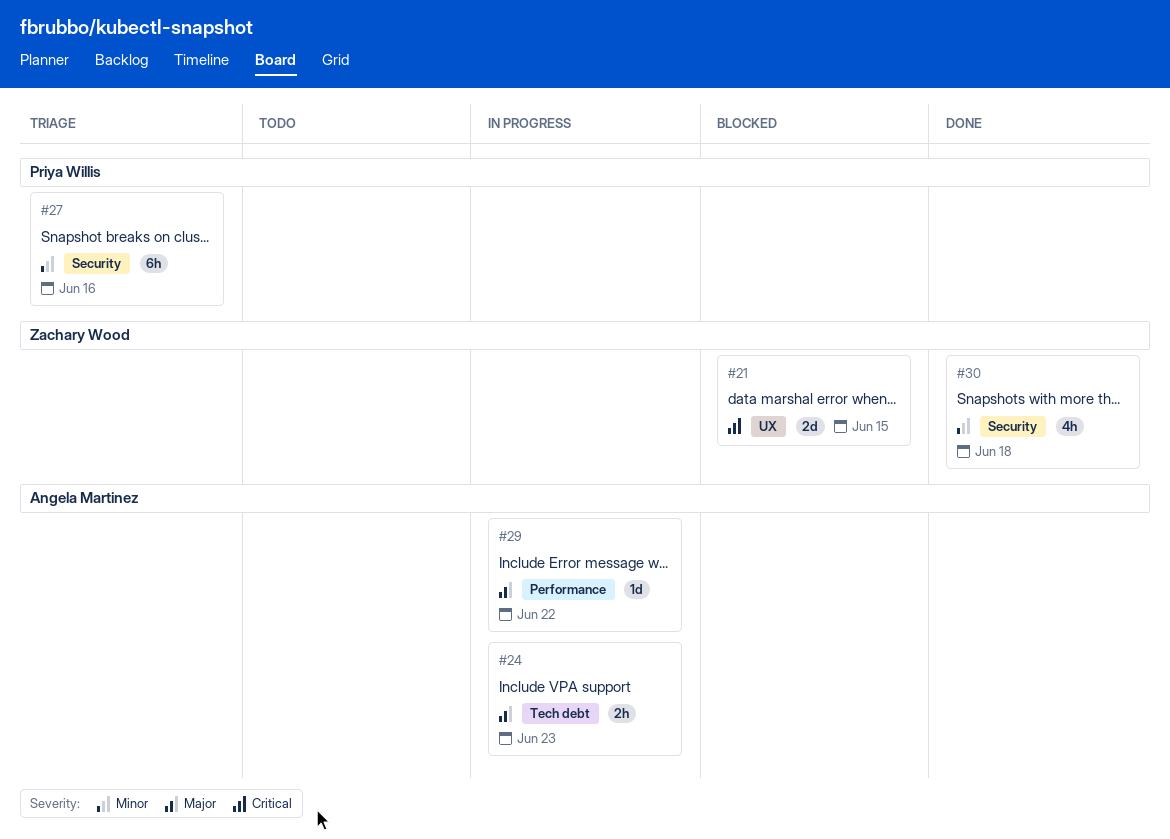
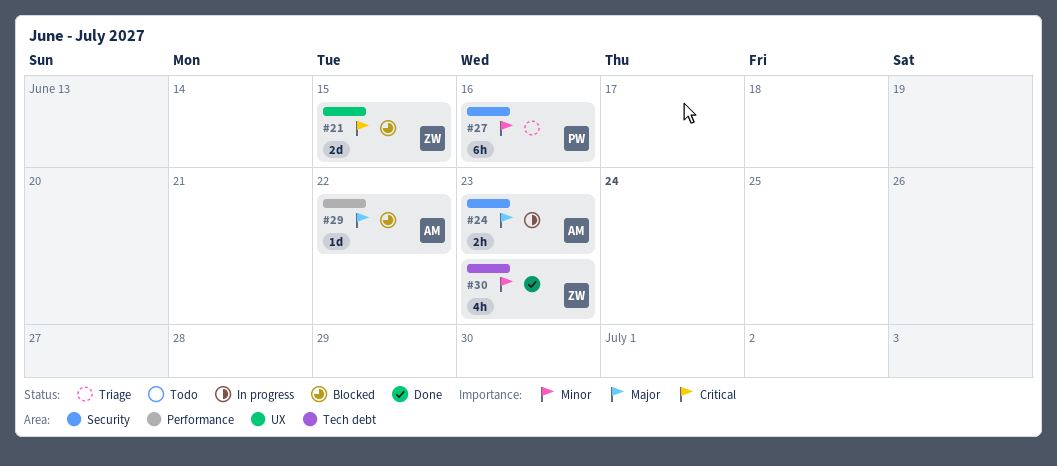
#24, label: Tech debt -> Security
#29, status: In progress -> Blocked
#30, label: Security -> Tech debt
#30, due: Jun 18 -> Jun 23

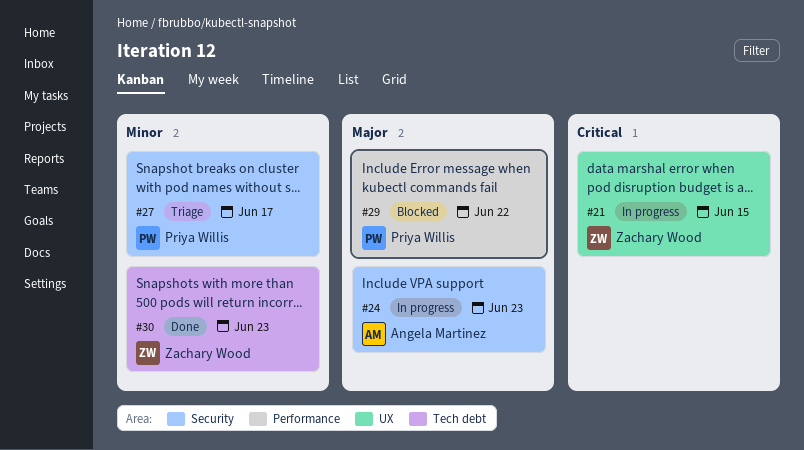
#21, status: Blocked -> In progress
#27, due: Jun 16 -> Jun 17
#29, owner: Angela Martinez -> Priya Willis

